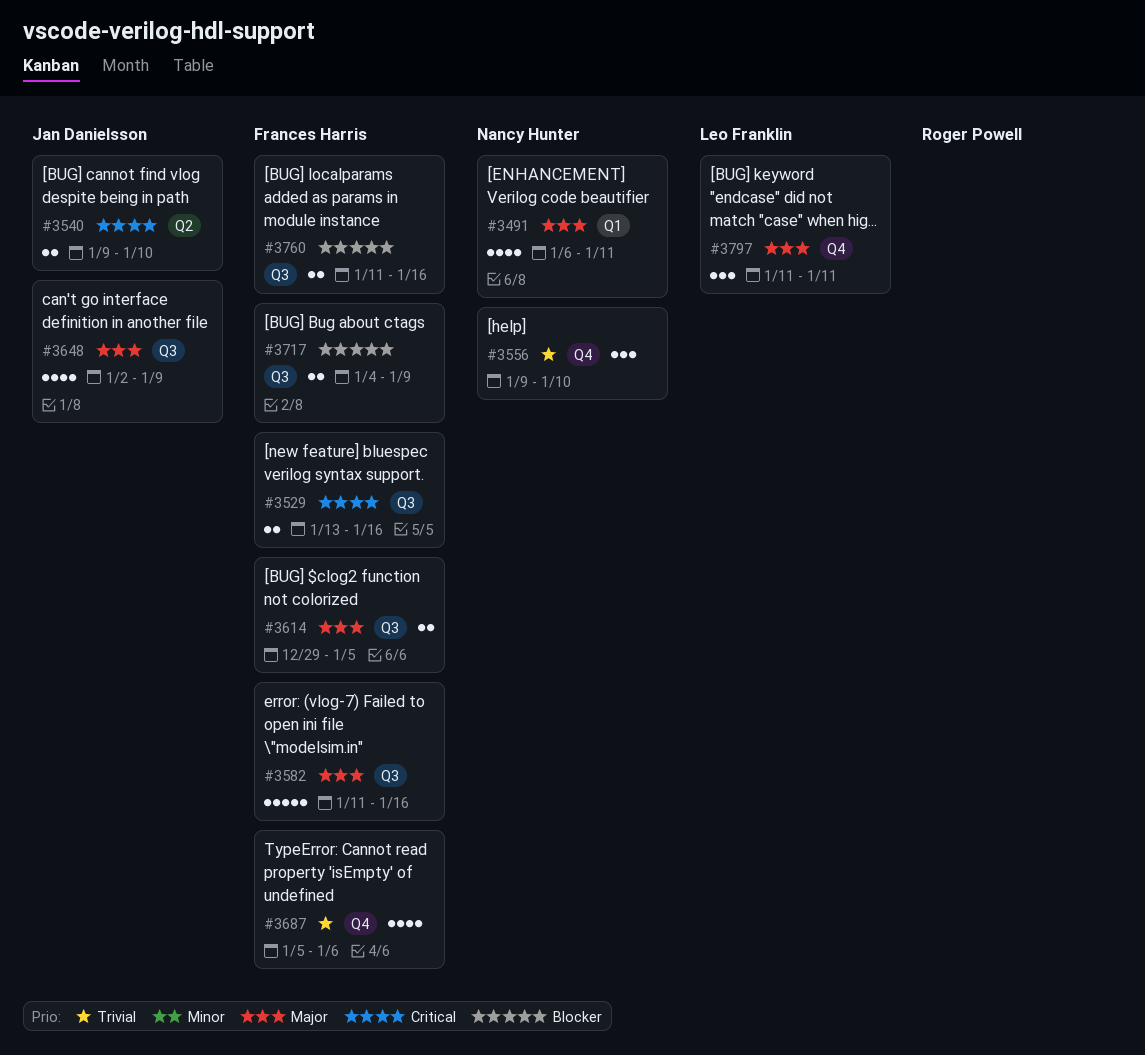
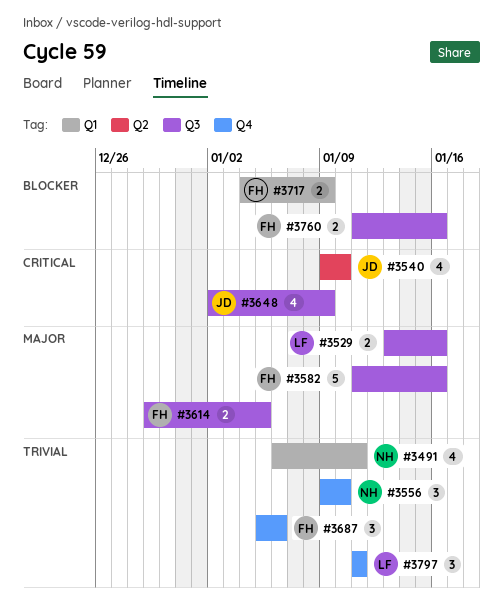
#3491, priority: Major -> Trivial
#3529, owner: Frances Harris -> Leo Franklin
#3529, priority: Critical -> Major
#3540, estimate: 2 -> 4
#3648, priority: Major -> Critical
#3687, estimate: 4 -> 3
#3717, label: Q3 -> Q1
#3797, priority: Major -> Trivial

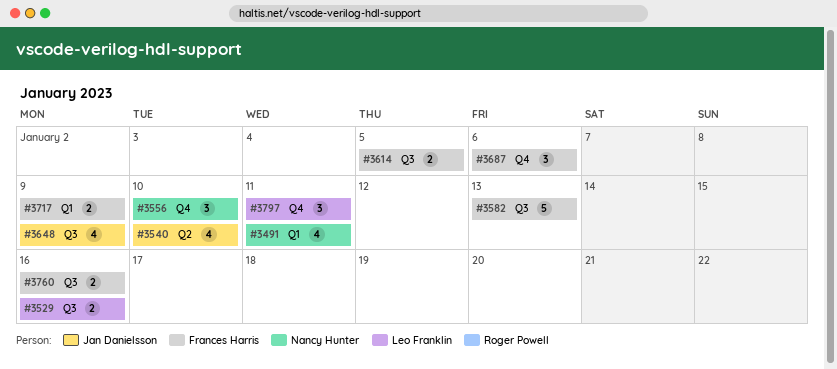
#3582, due: Jan 16 -> Jan 13

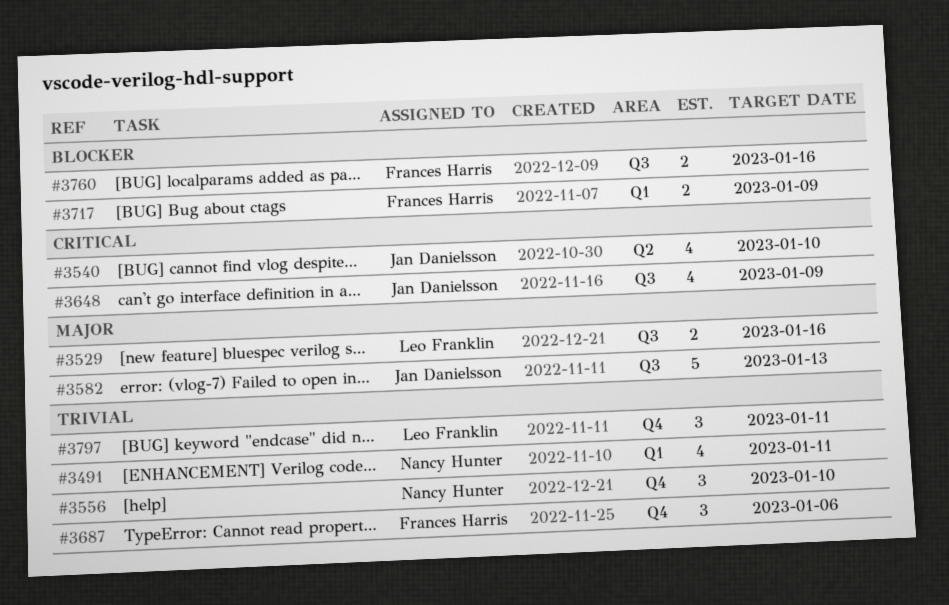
#3582, owner: Frances Harris -> Jan Danielsson
#3614: present -> none

